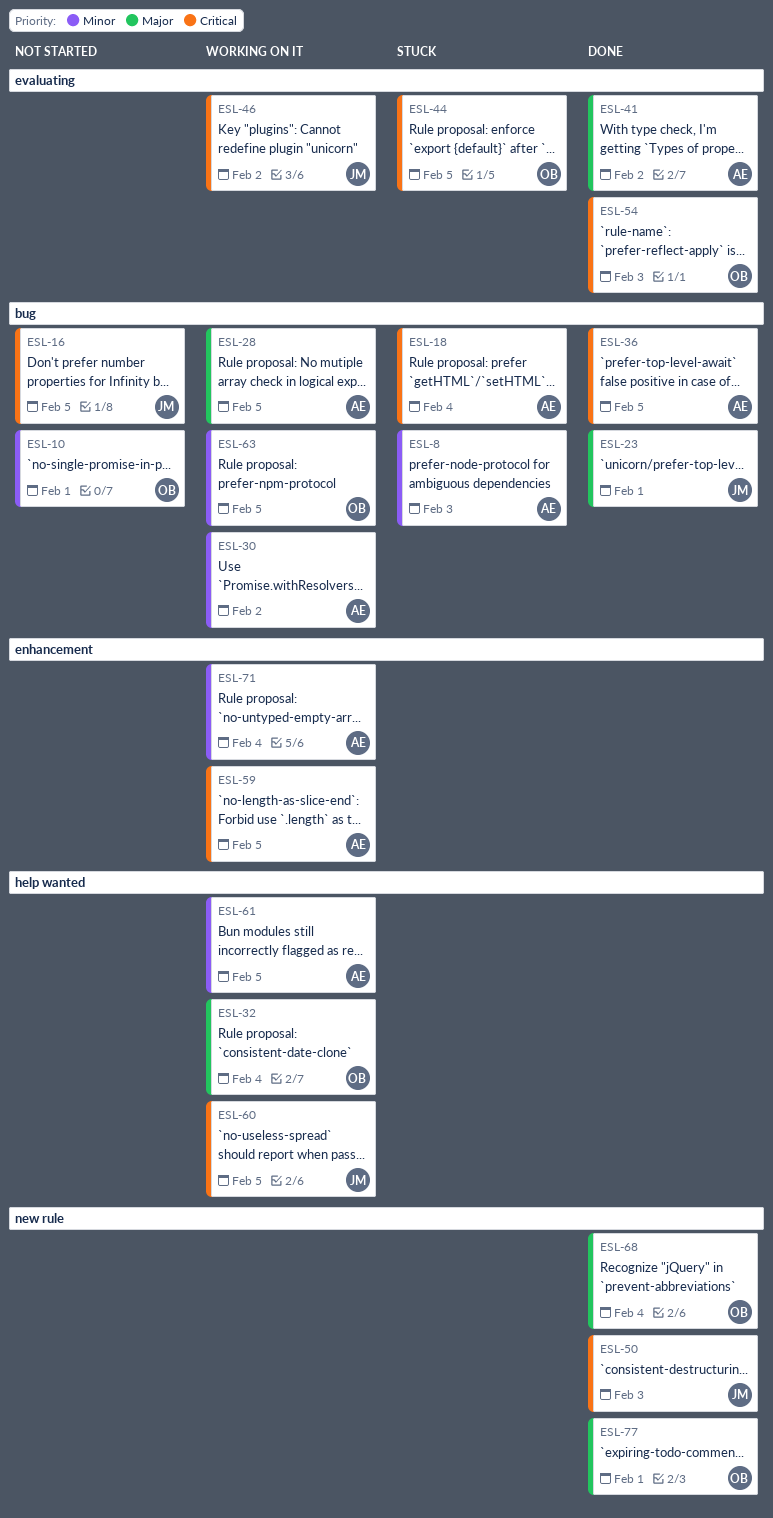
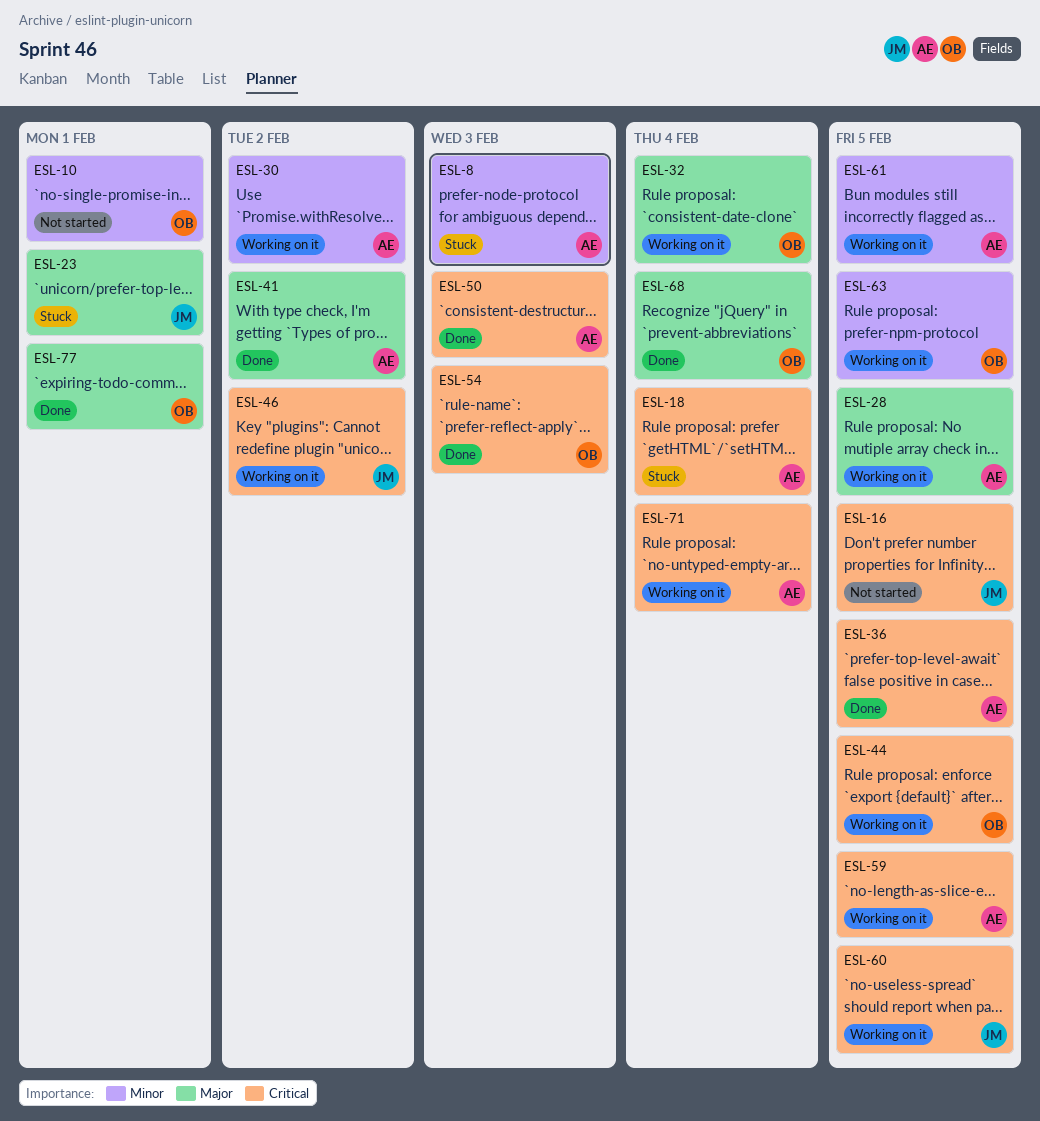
ESL-23, status: Done -> Stuck
ESL-44, status: Stuck -> Working on it
ESL-50, owner: JM -> AE
ESL-71, priority: Minor -> Critical

